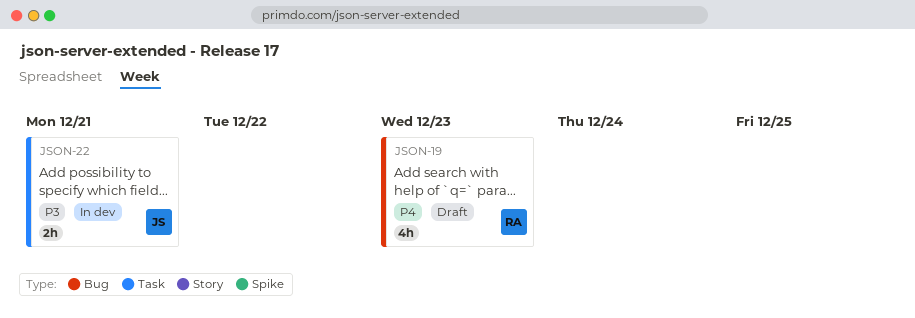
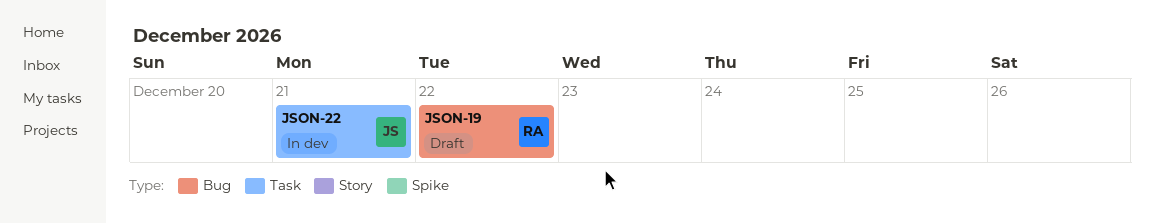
JSON-19, due: Dec 23 -> Dec 22

